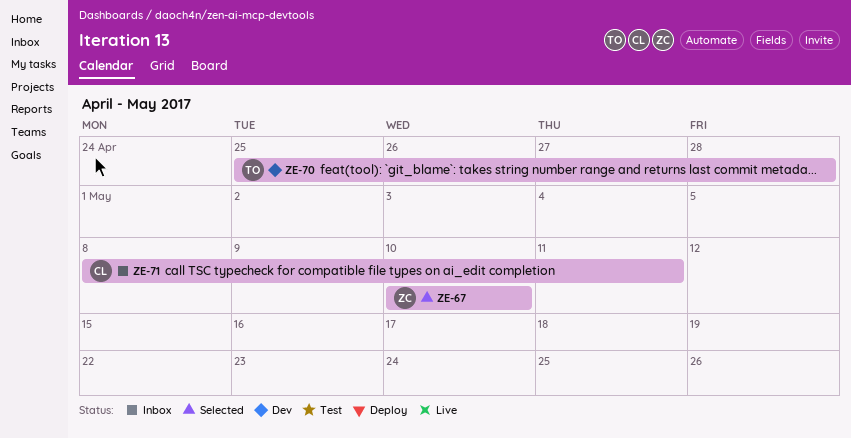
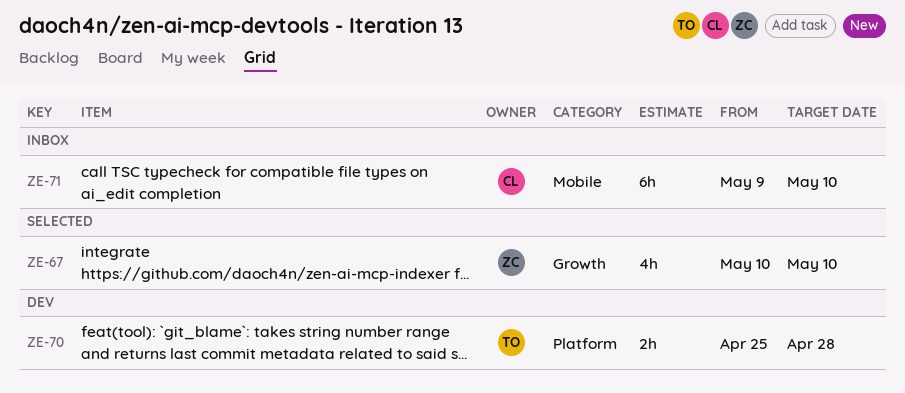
ZE-71, start: May 8 -> May 9
ZE-71, due: May 11 -> May 10

